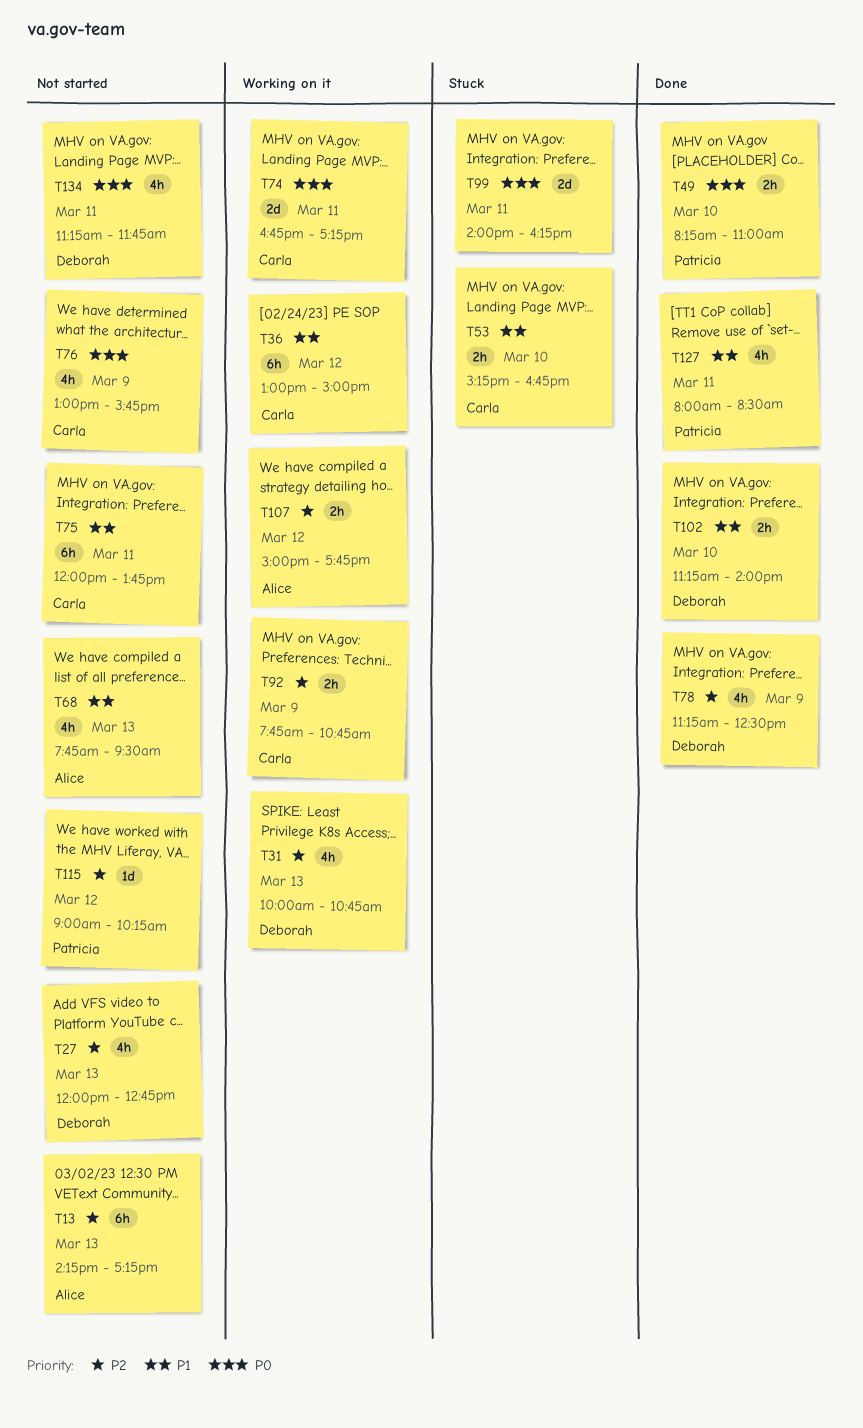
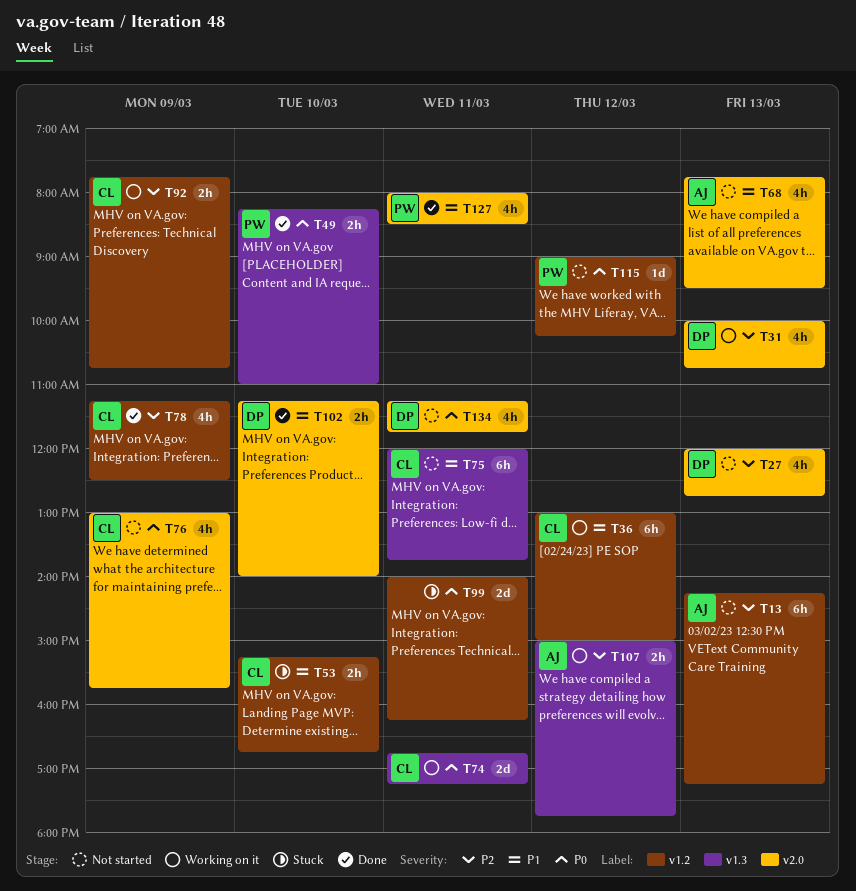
T78, owner: Deborah -> Carla
T115, priority: P2 -> P0

